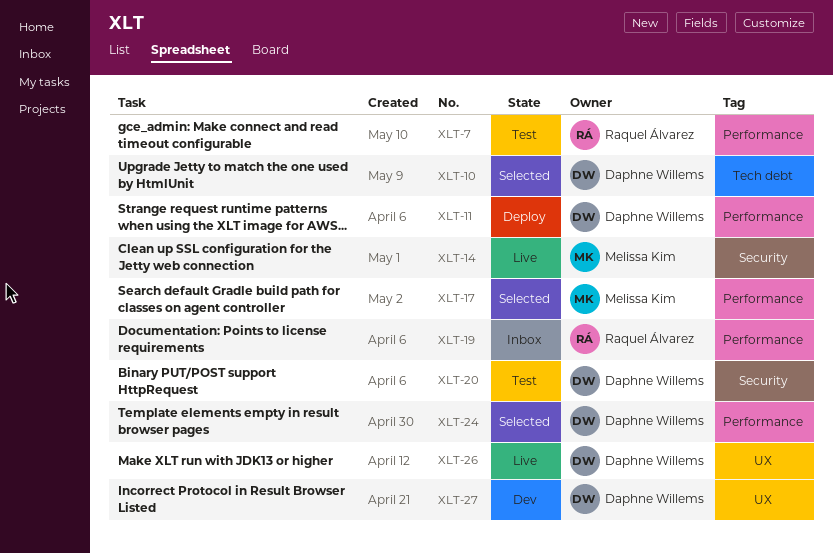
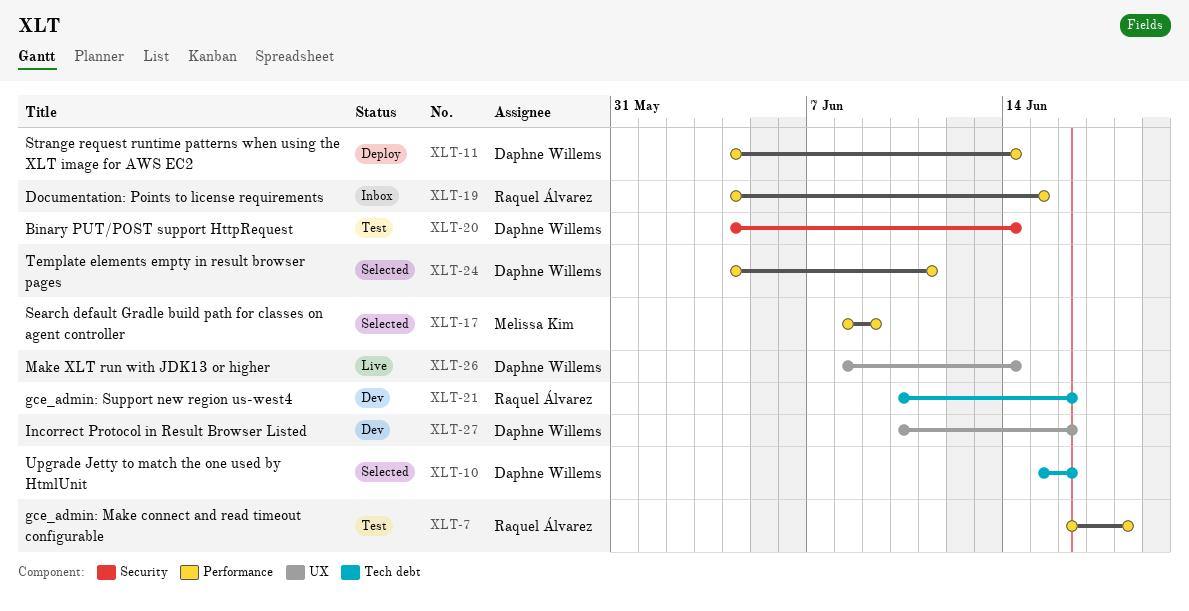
XLT-14: present -> none
XLT-21: none -> present

